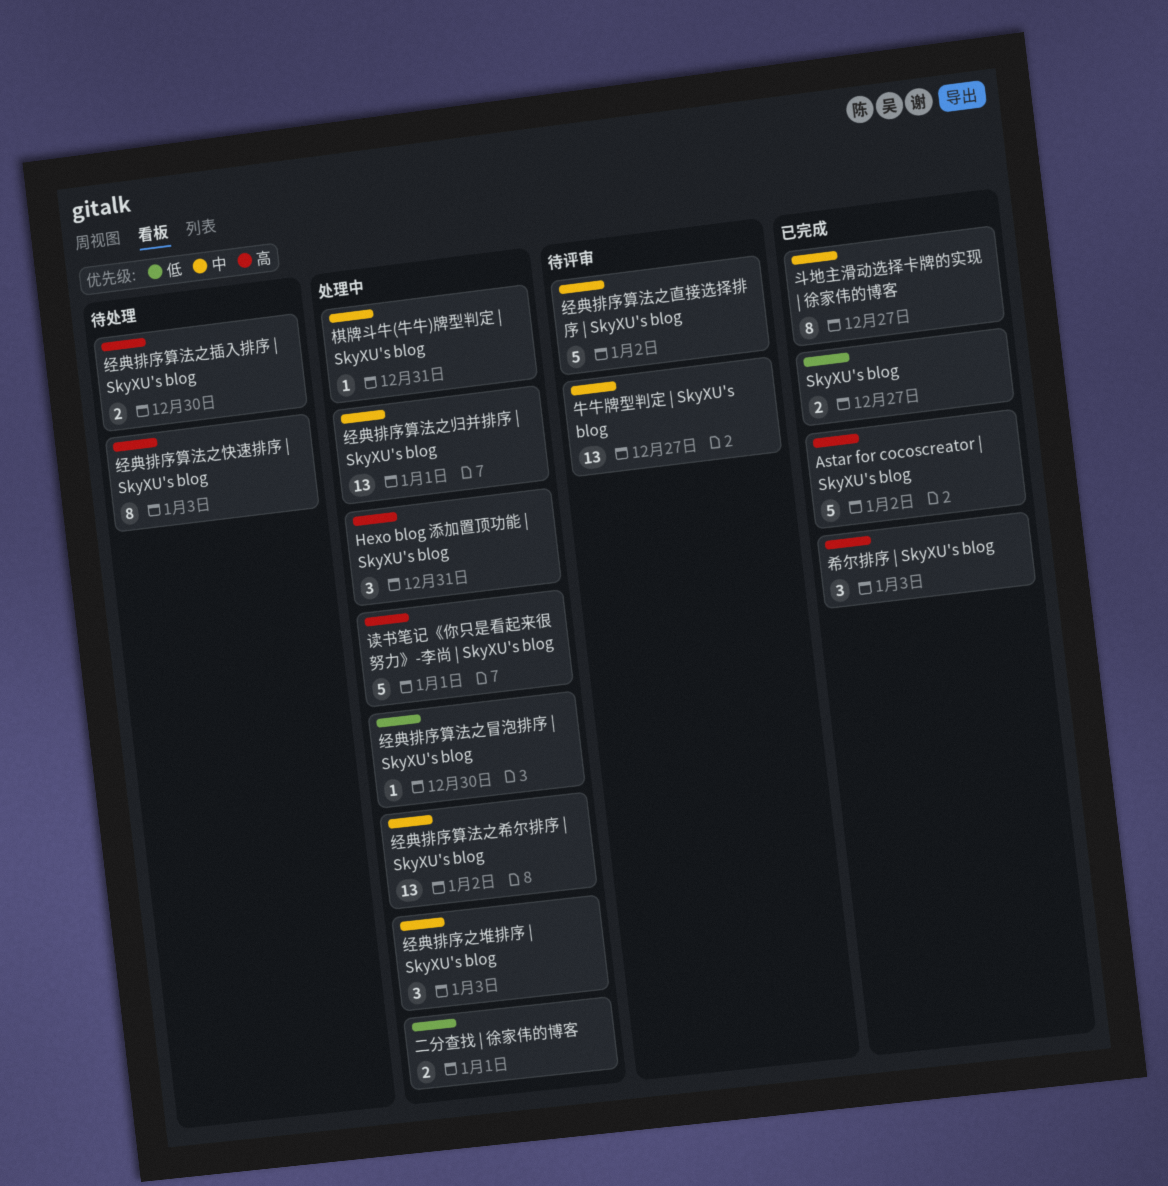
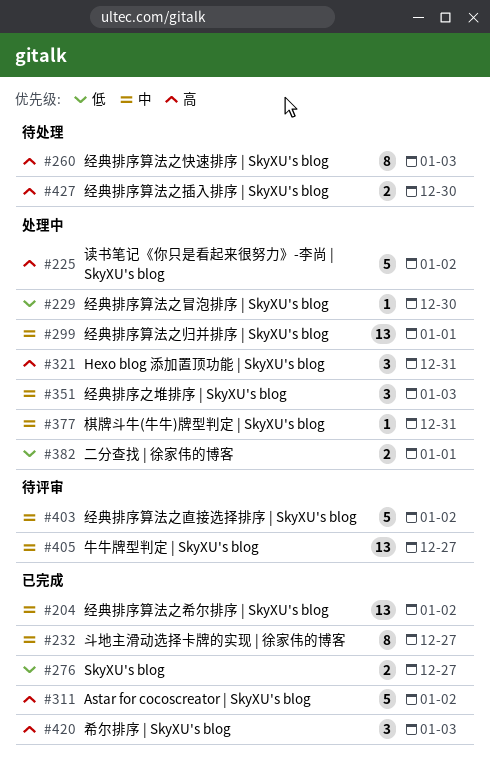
经典排序算法之希尔排序 | SkyXU's blog, status: 处理中 -> 已完成
读书笔记《你只是看起来很努力》-李尚 | SkyXU's blog, due: Jan 1 -> Jan 2

